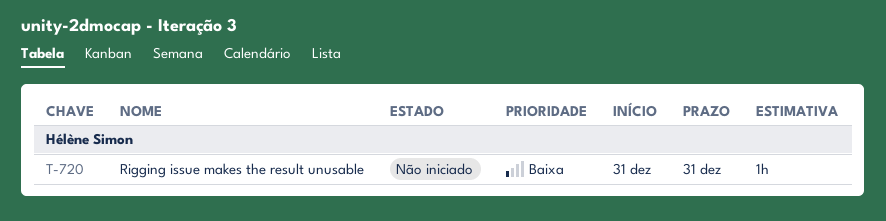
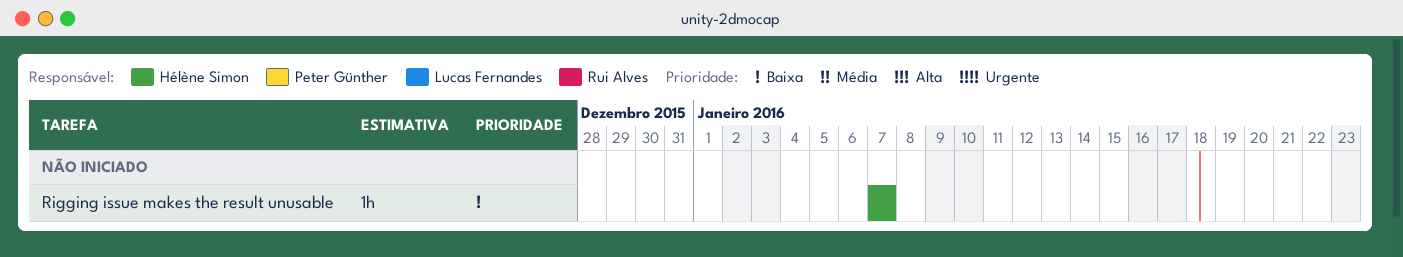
Rigging issue makes the result unusable, start: Dec 31 -> Jan 7
Rigging issue makes the result unusable, due: Dec 31 -> Jan 7

